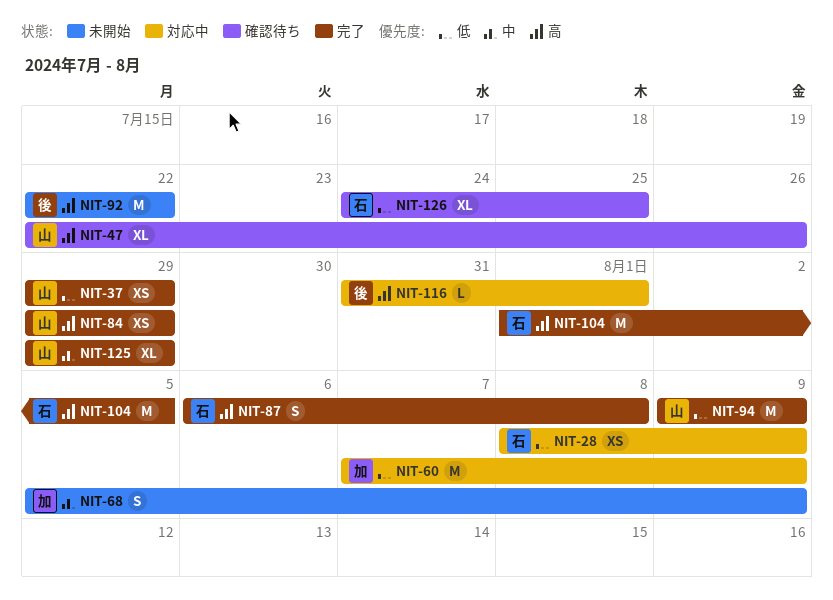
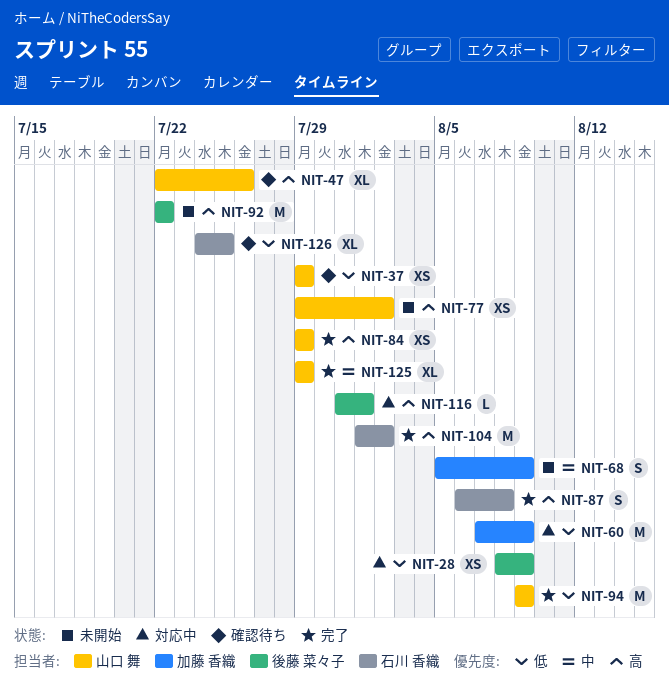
NIT-28, owner: 石川 香織 -> 後藤 菜々子
NIT-37, status: 完了 -> 確認待ち
NIT-77: none -> present
NIT-104, due: Aug 5 -> Aug 2

